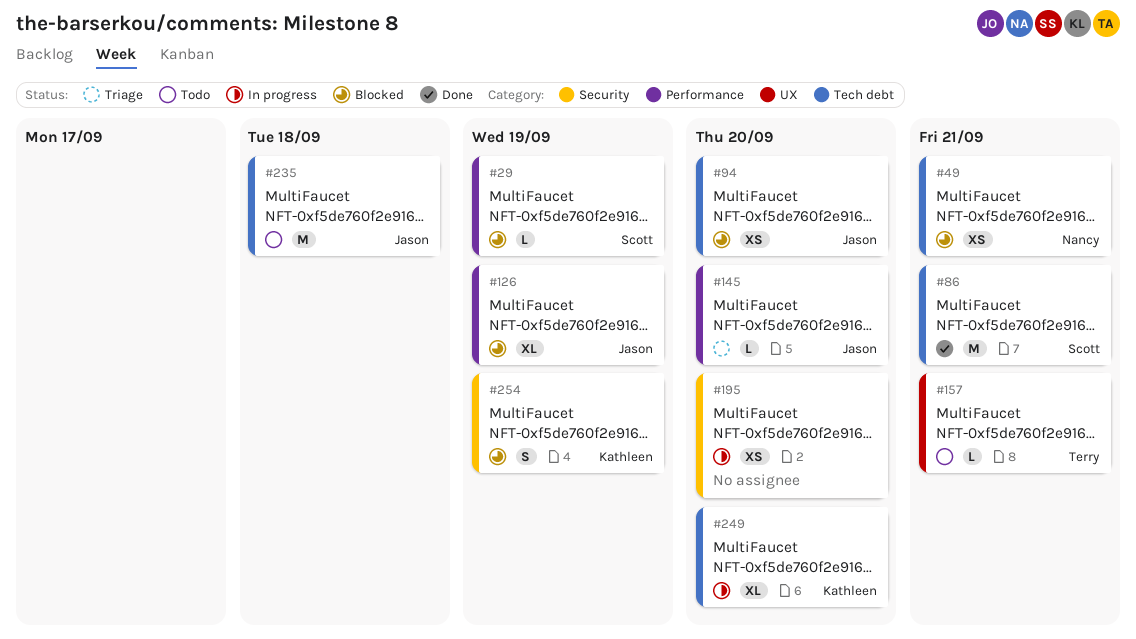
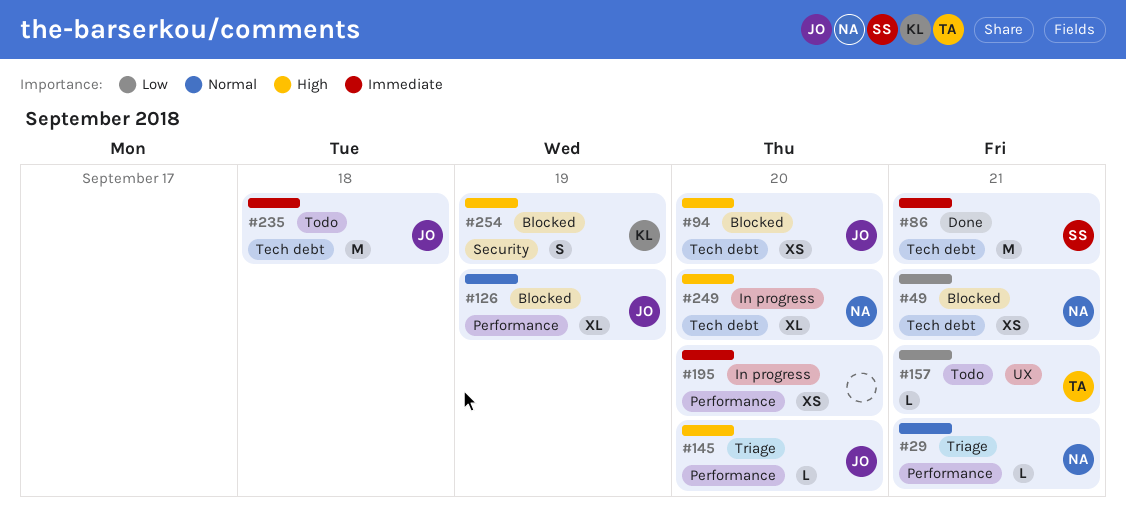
#29, status: Blocked -> Triage
#29, owner: Scott -> Nancy
#29, due: Sep 19 -> Sep 21
#195, label: Security -> Performance
#249, owner: Kathleen -> Nancy

